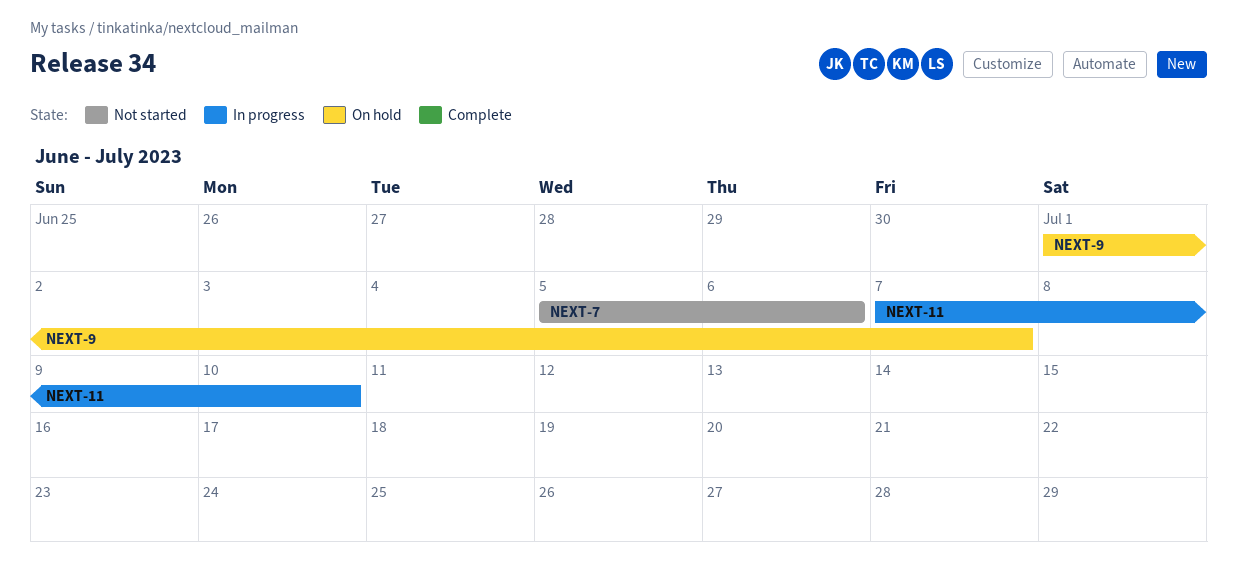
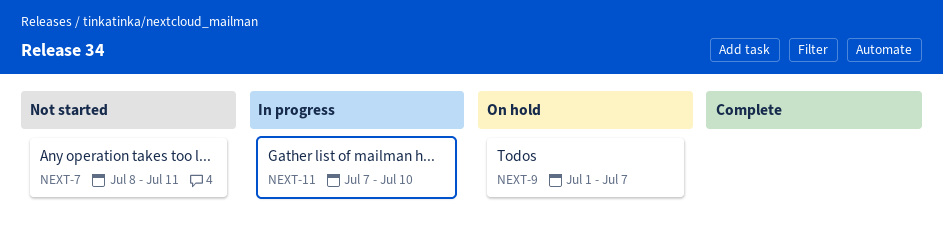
NEXT-7, start: Jul 5 -> Jul 8
NEXT-7, due: Jul 6 -> Jul 11

